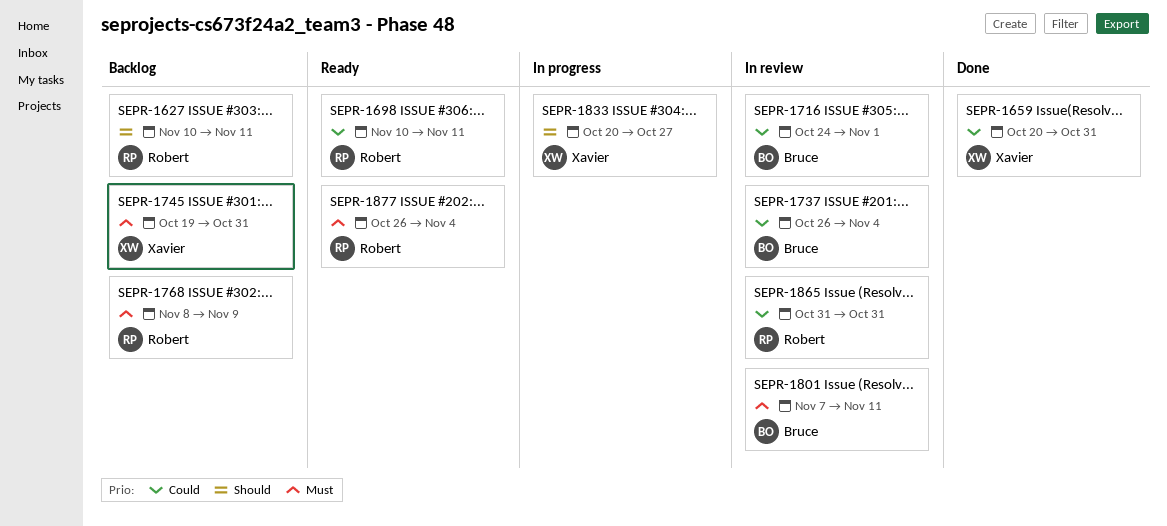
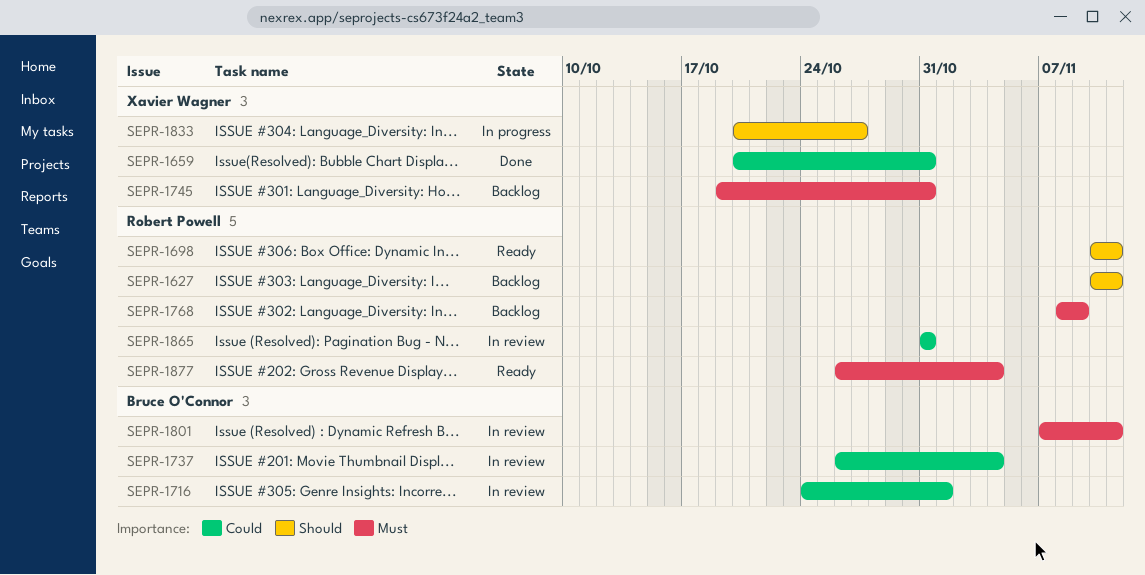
SEPR-1698, priority: Could -> Should

